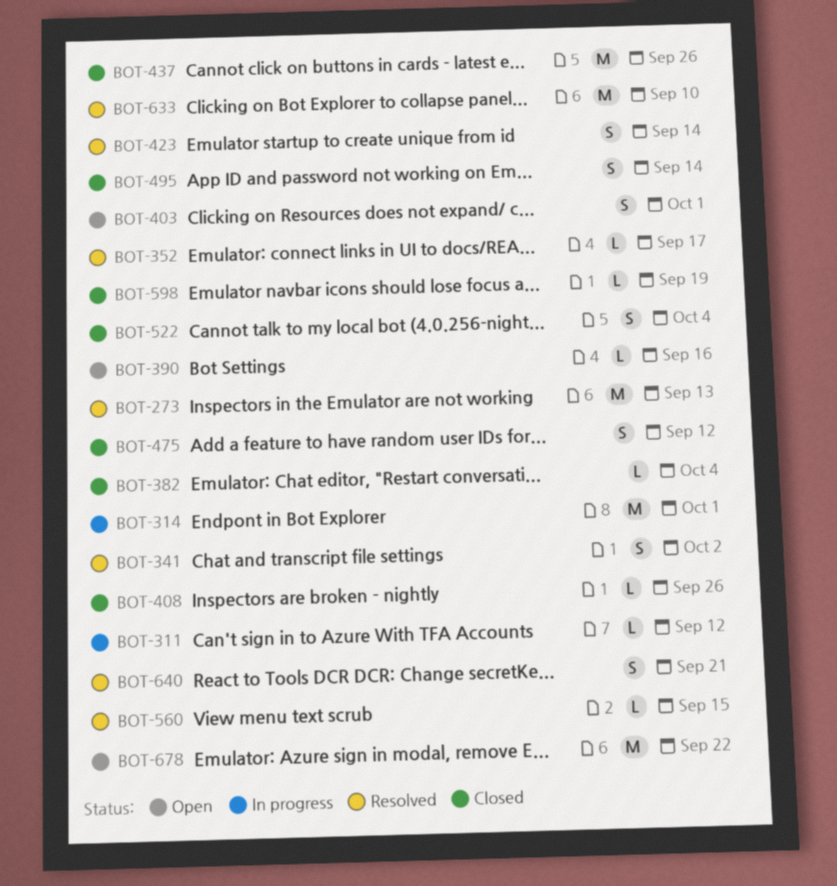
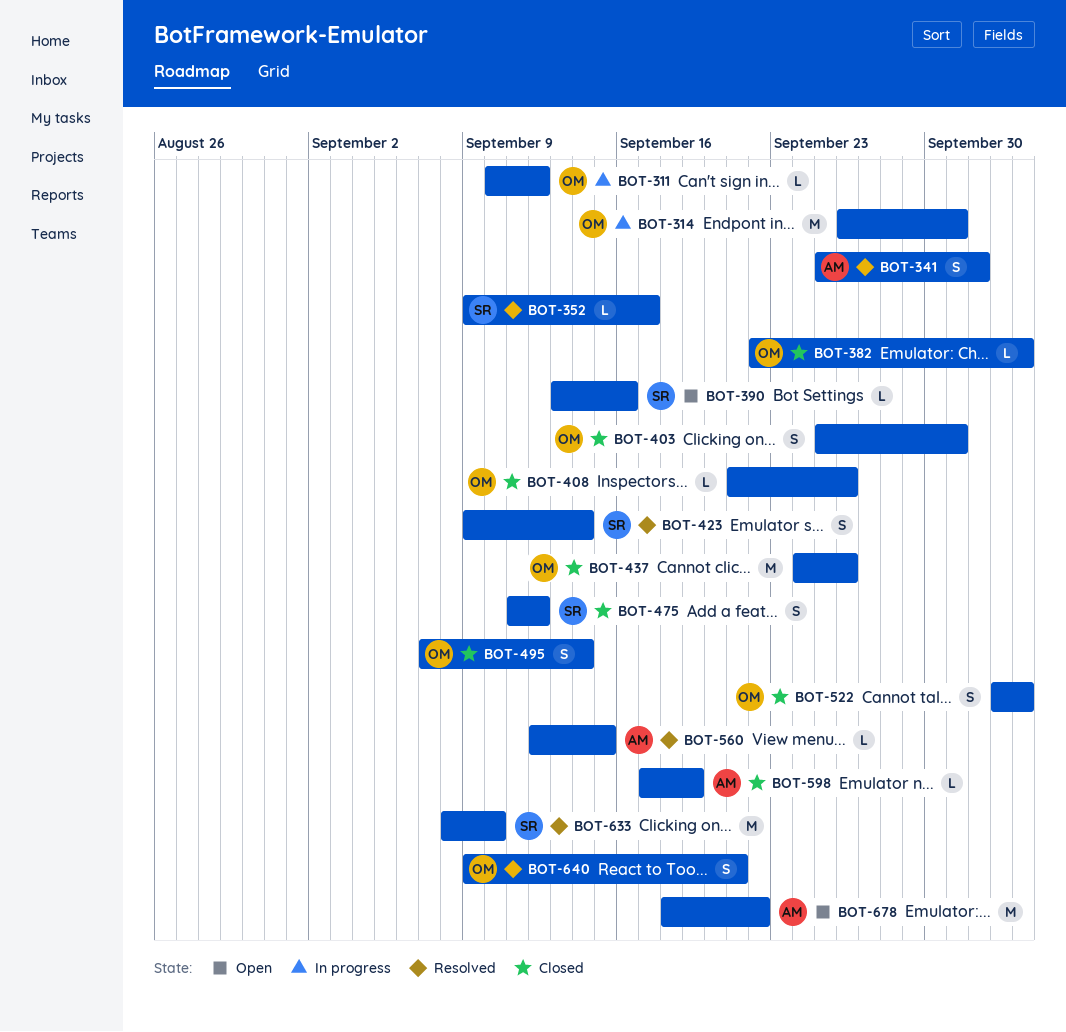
BOT-273: present -> none
BOT-403, status: Open -> Closed

